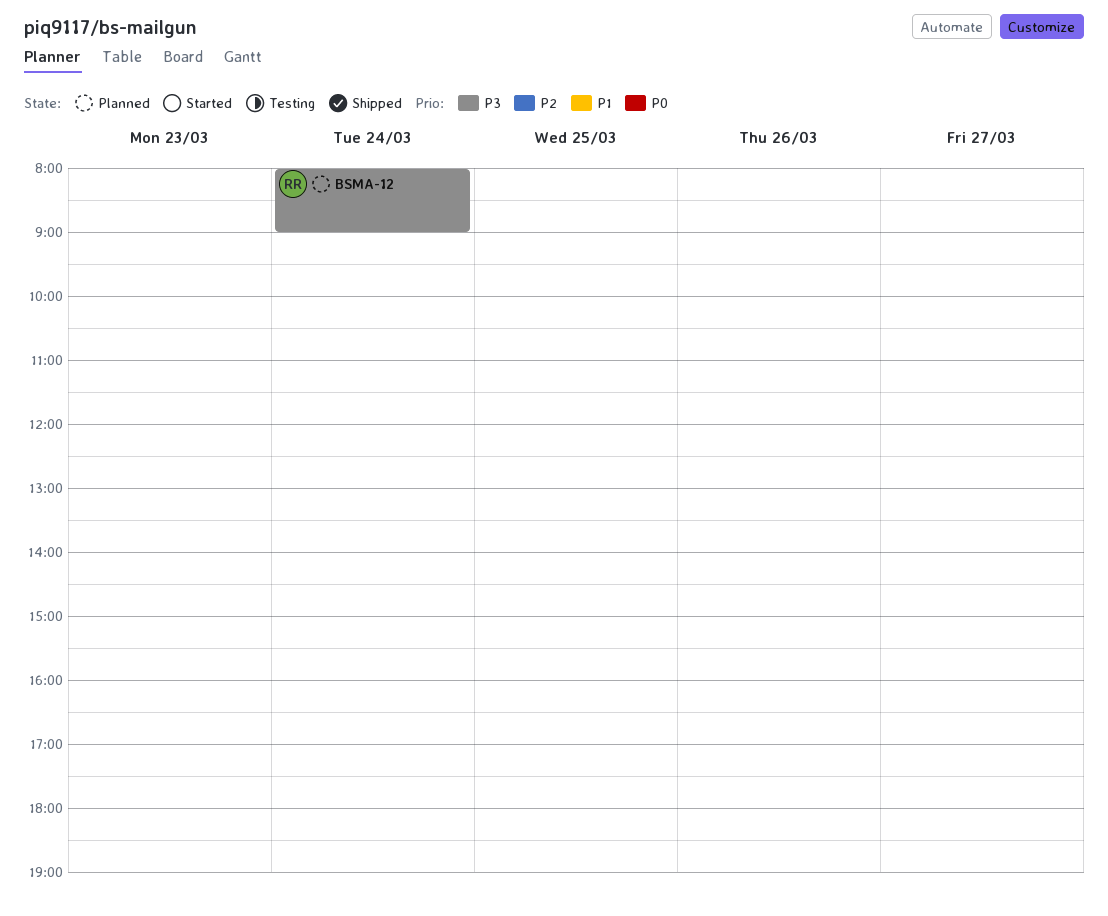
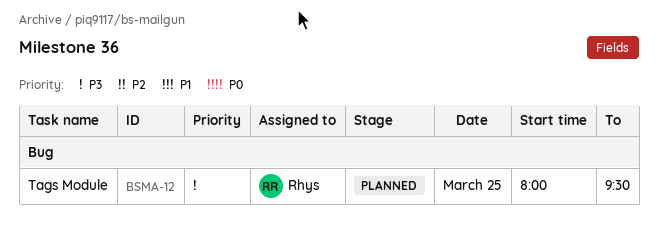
BSMA-12, day: Mar 24 -> Mar 25
BSMA-12, ends: 09:00 -> 09:30

